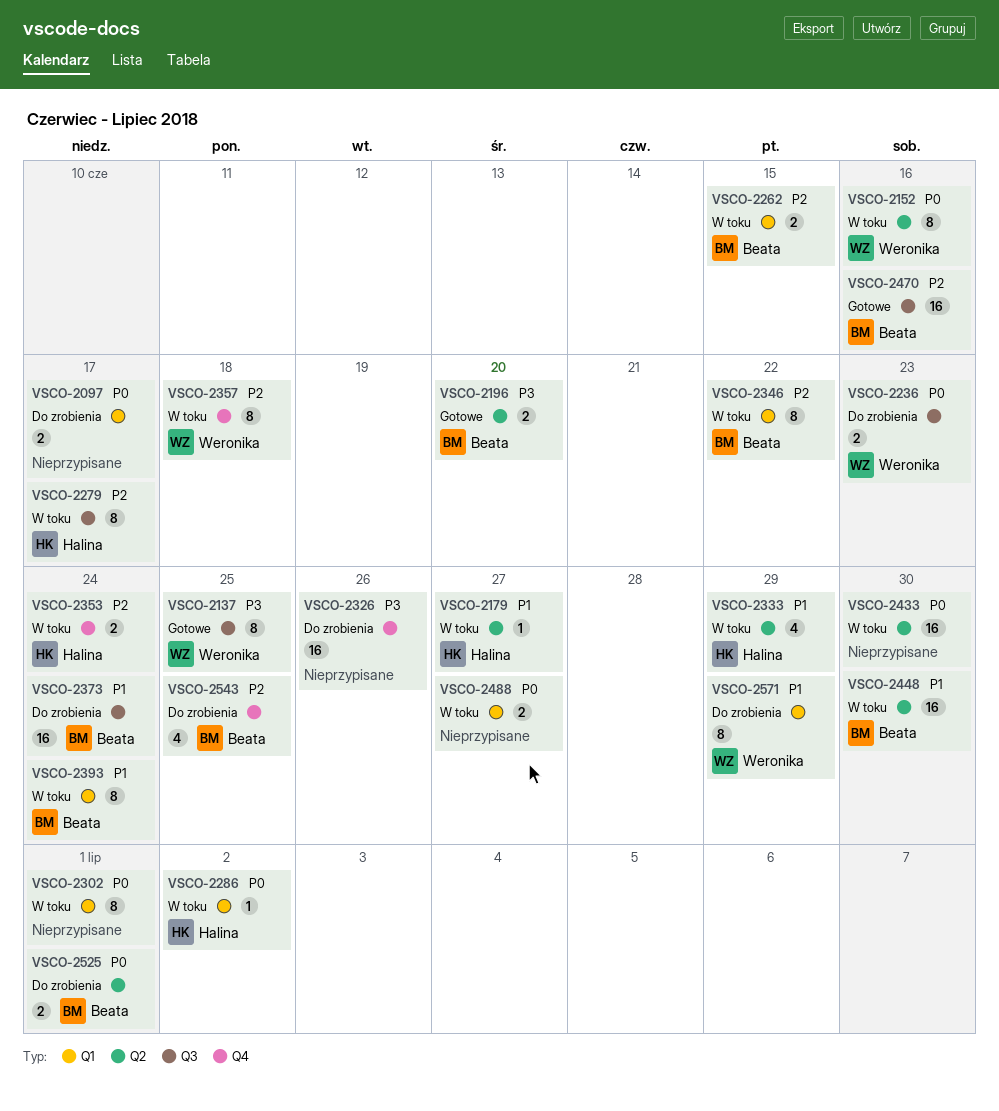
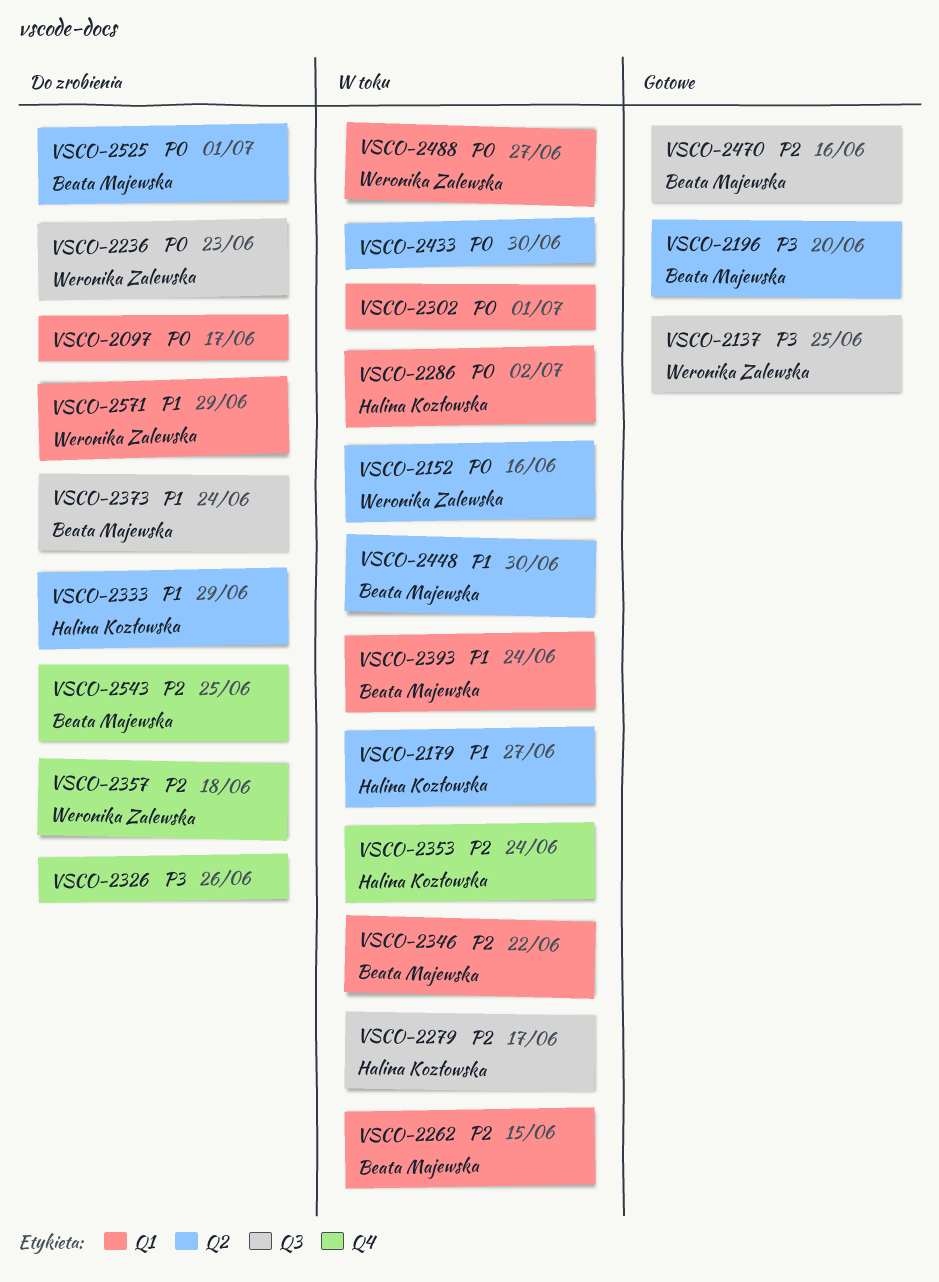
VSCO-2333, status: W toku -> Do zrobienia
VSCO-2357, status: W toku -> Do zrobienia
VSCO-2488, owner: none -> Weronika Zalewska

